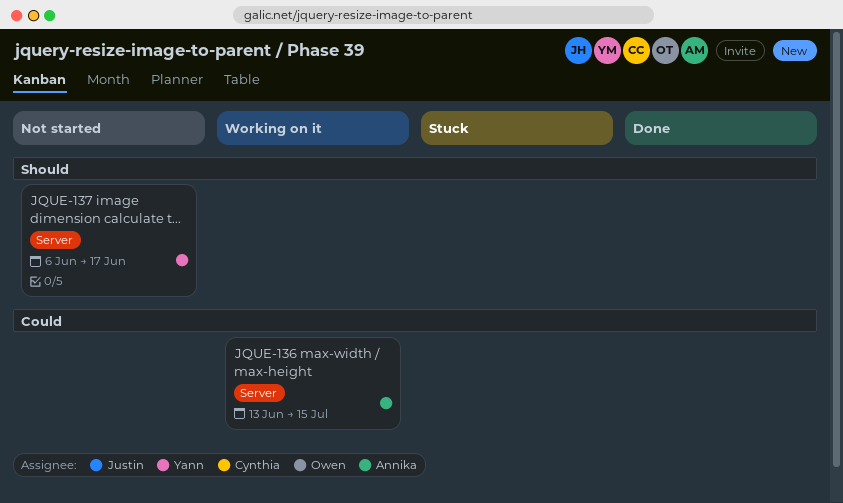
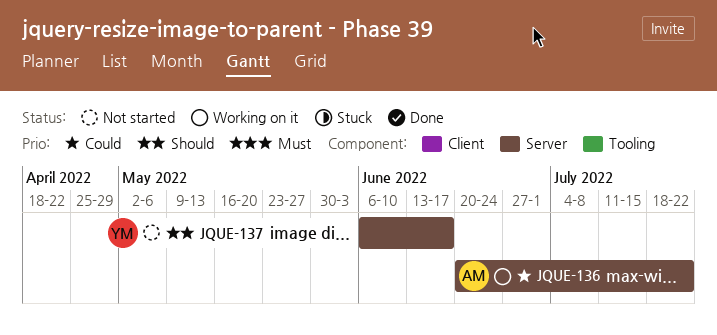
JQUE-136, start: Jun 13 -> Jun 20
JQUE-136, due: Jul 15 -> Jul 22

